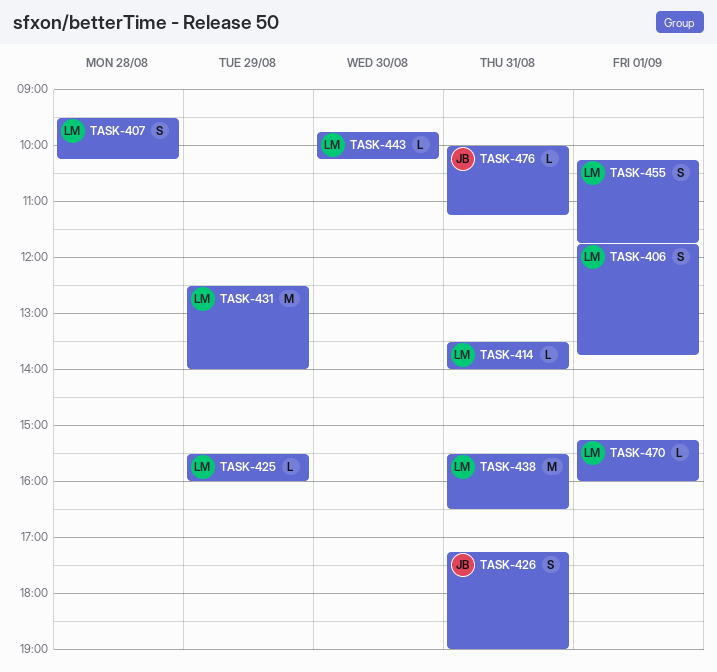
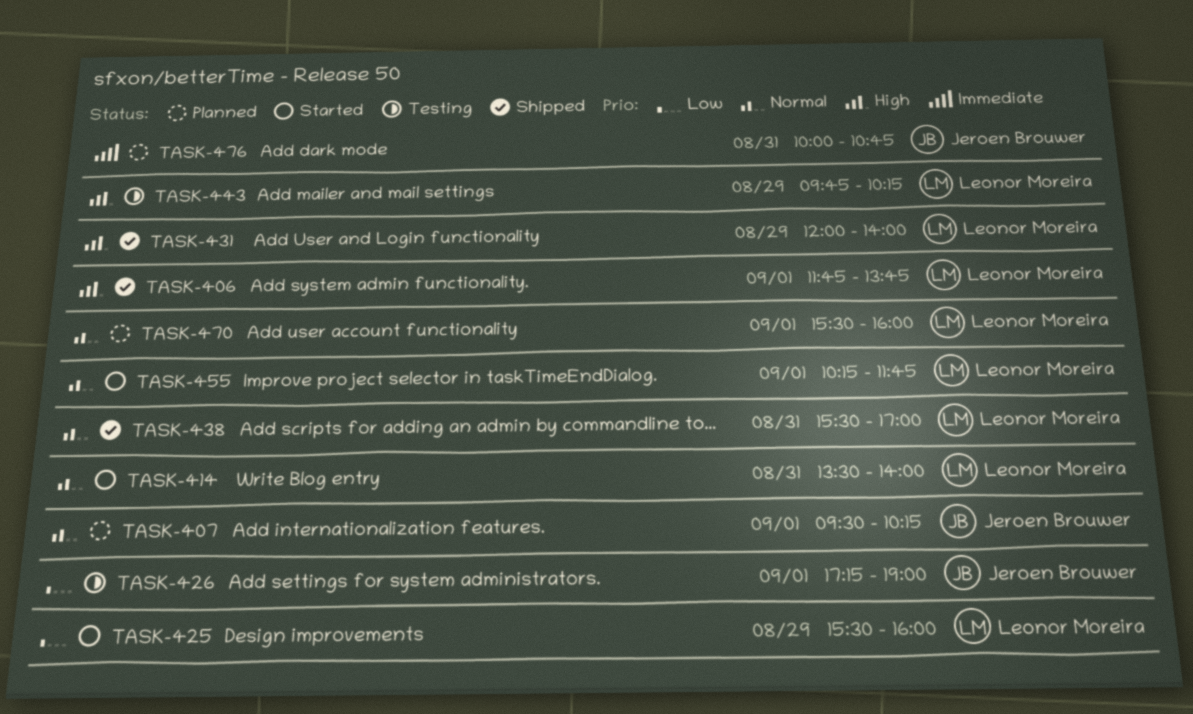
TASK-407, owner: Leonor Moreira -> Jeroen Brouwer
TASK-407, day: Aug 28 -> Sep 1
TASK-426, day: Aug 31 -> Sep 1
TASK-431, begins: 12:30 -> 12:00
TASK-438, ends: 16:30 -> 17:00
TASK-443, day: Aug 30 -> Aug 29
TASK-470, begins: 15:15 -> 15:30
TASK-476, ends: 11:15 -> 10:45

